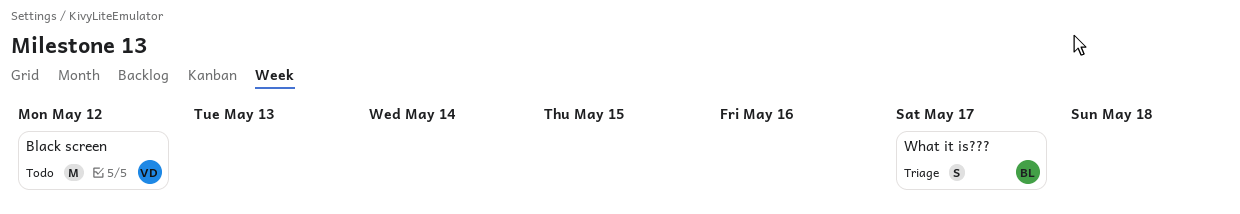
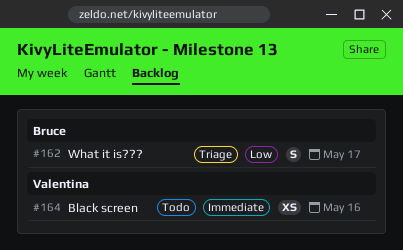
Black screen, estimate: M -> XS
Black screen, due: May 12 -> May 16

